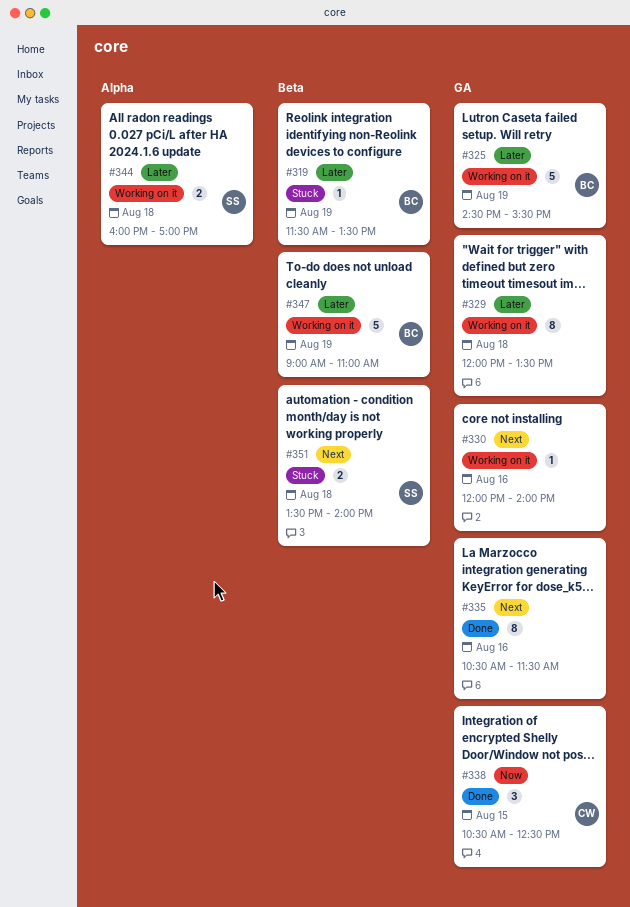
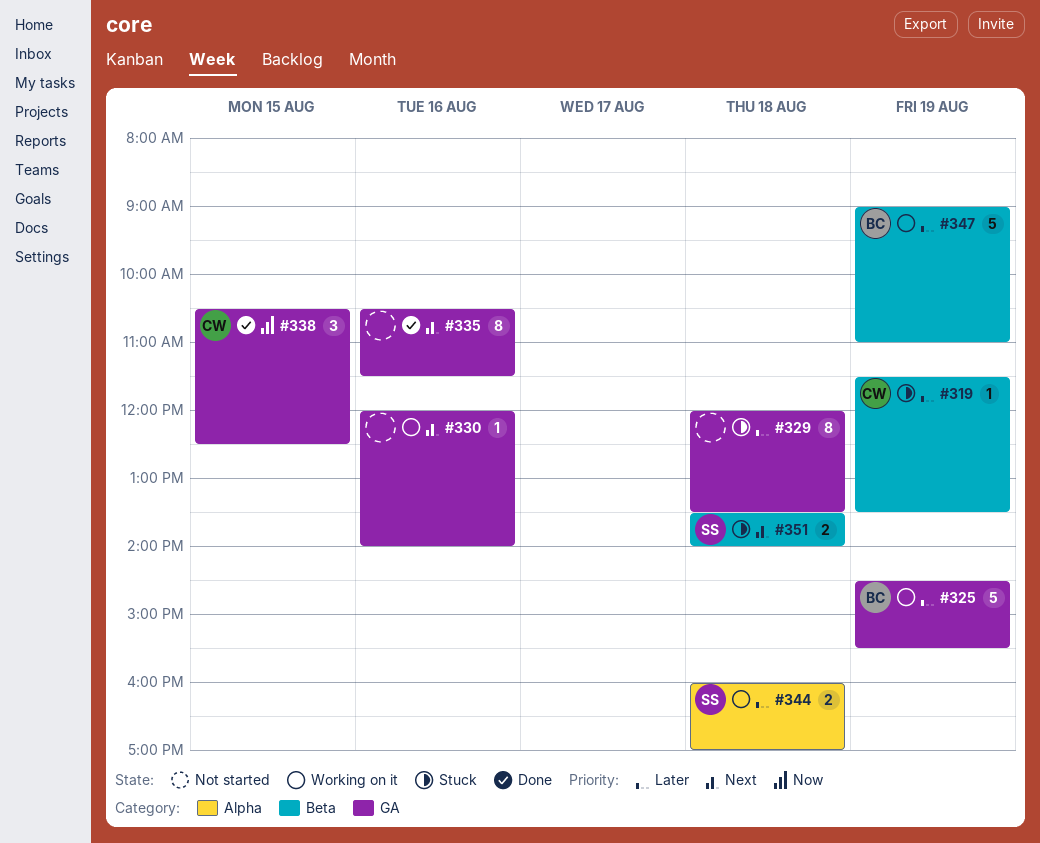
#319, owner: BC -> CW
#329, status: Working on it -> Stuck

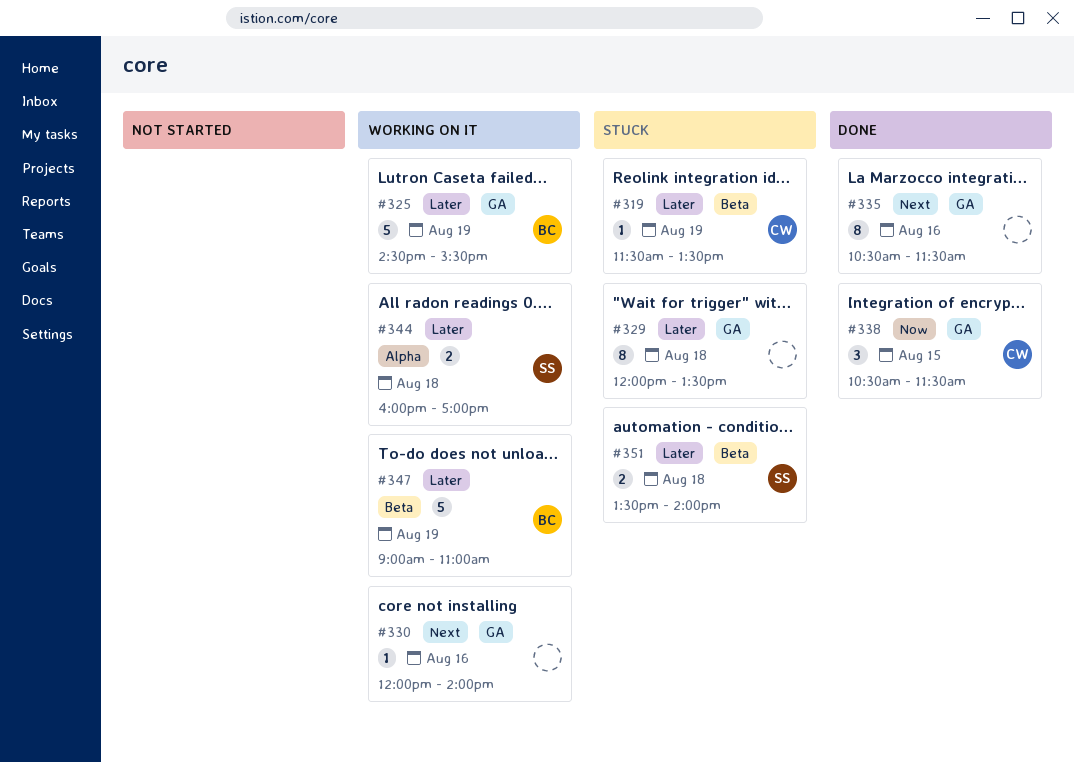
#338, ends: 12:30 -> 11:30
#351, priority: Next -> Later

